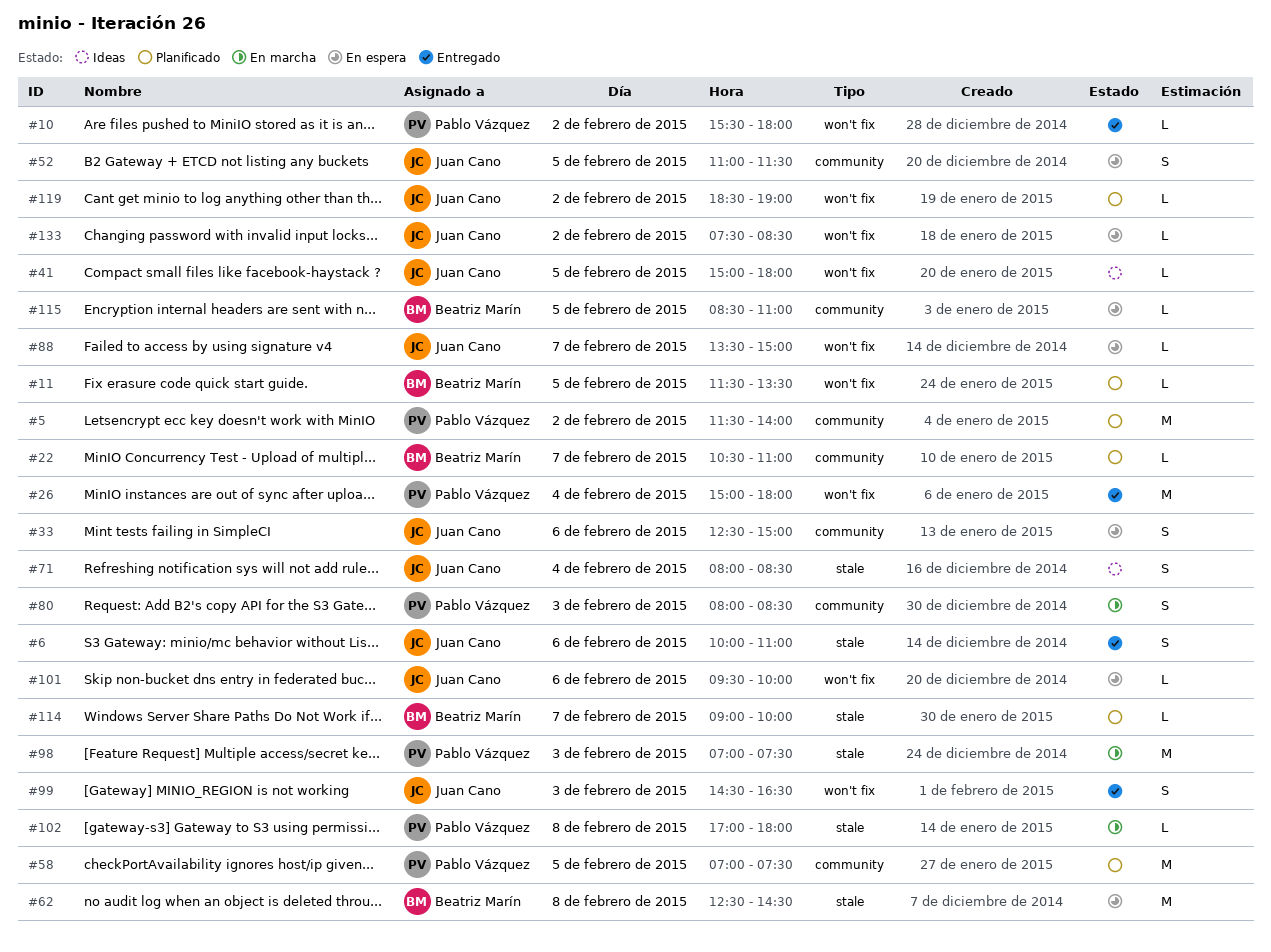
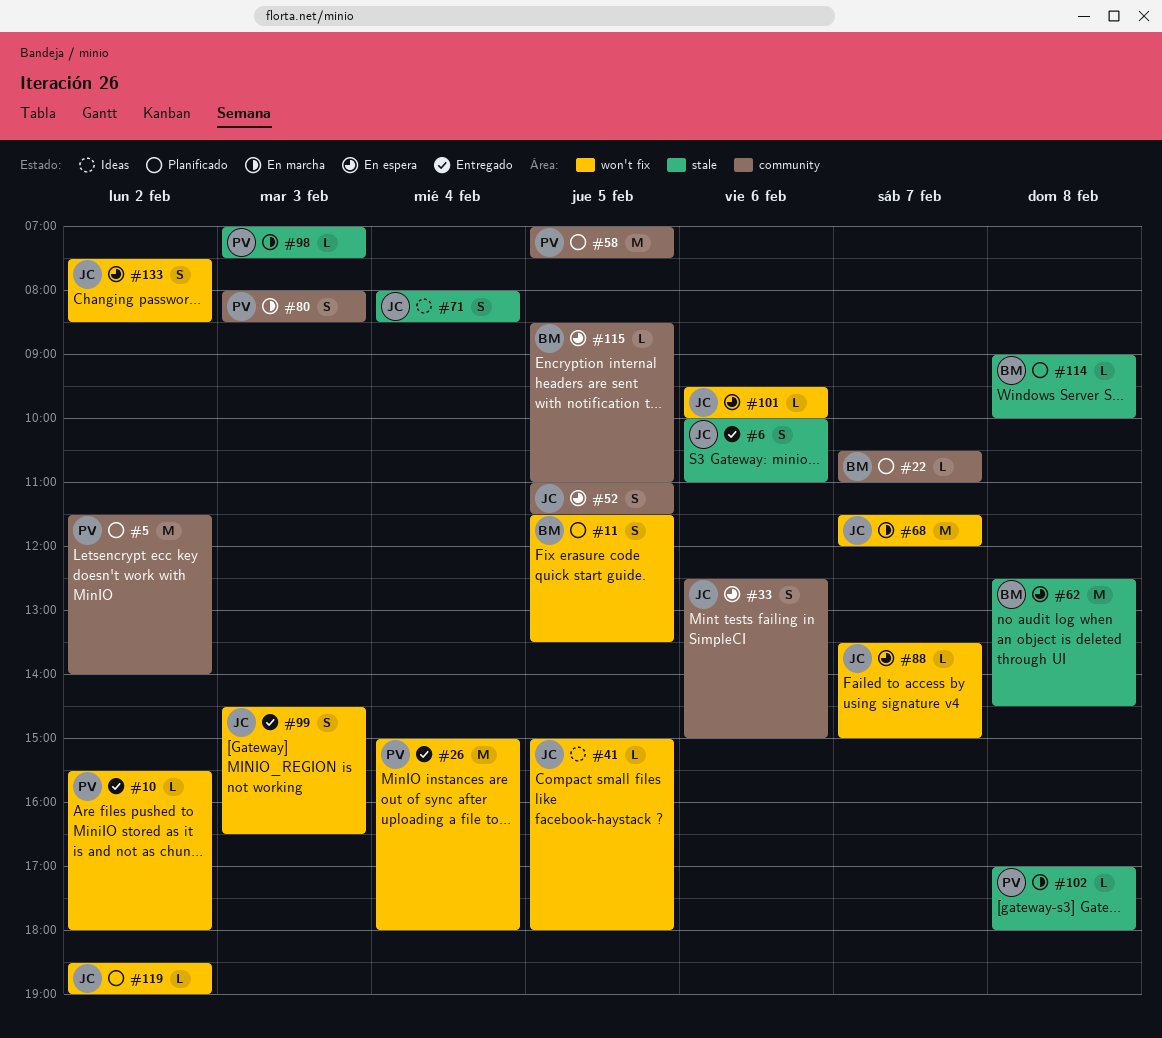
#11, estimate: L -> S
#68: none -> present
#98, estimate: M -> L
#114, day: Feb 7 -> Feb 8
#133, estimate: L -> S

